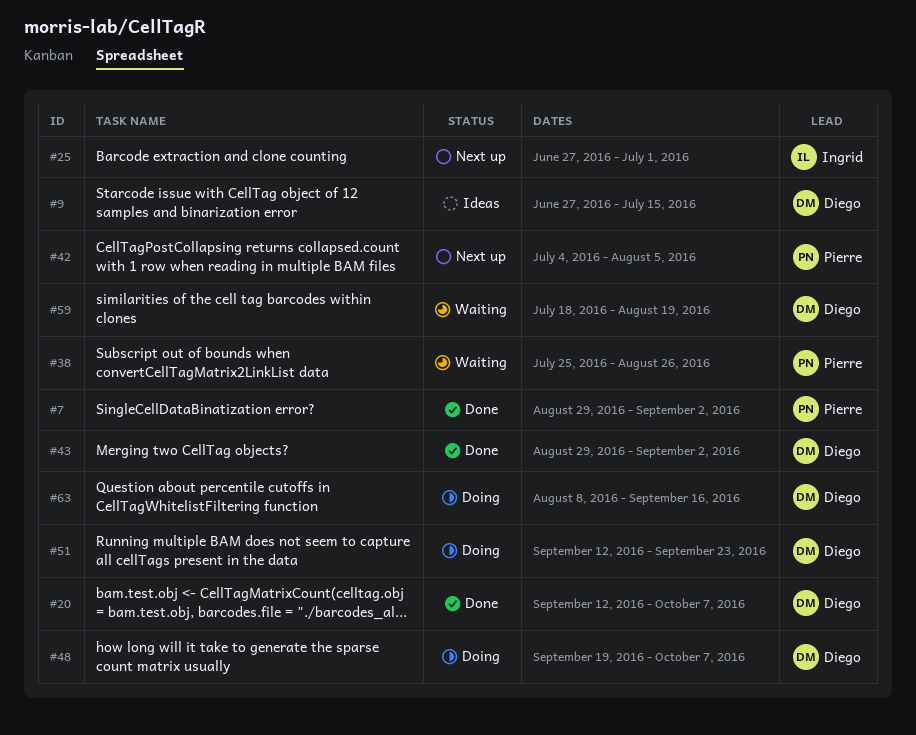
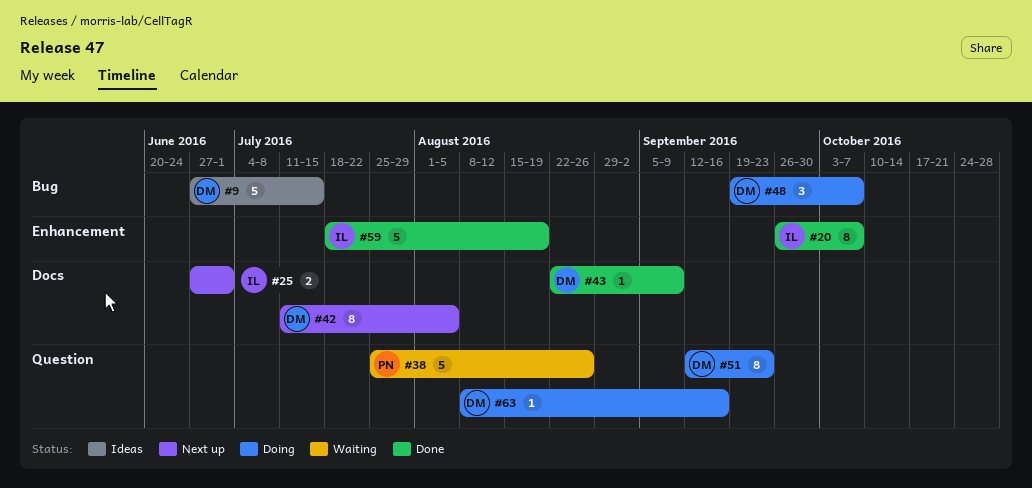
#7: present -> none
#20, owner: Diego -> Ingrid
#20, start: Sep 12 -> Sep 26
#42, owner: Pierre -> Diego
#42, start: Jul 4 -> Jul 11
#43, start: Aug 29 -> Aug 22
#43, due: Sep 2 -> Sep 9
#59, status: Waiting -> Done
#59, owner: Diego -> Ingrid

